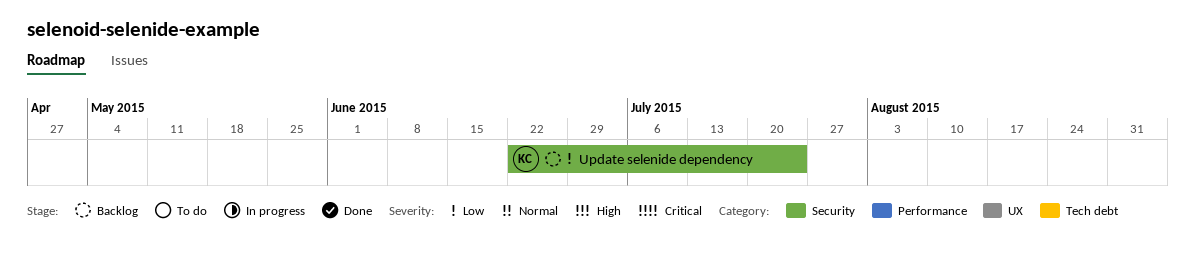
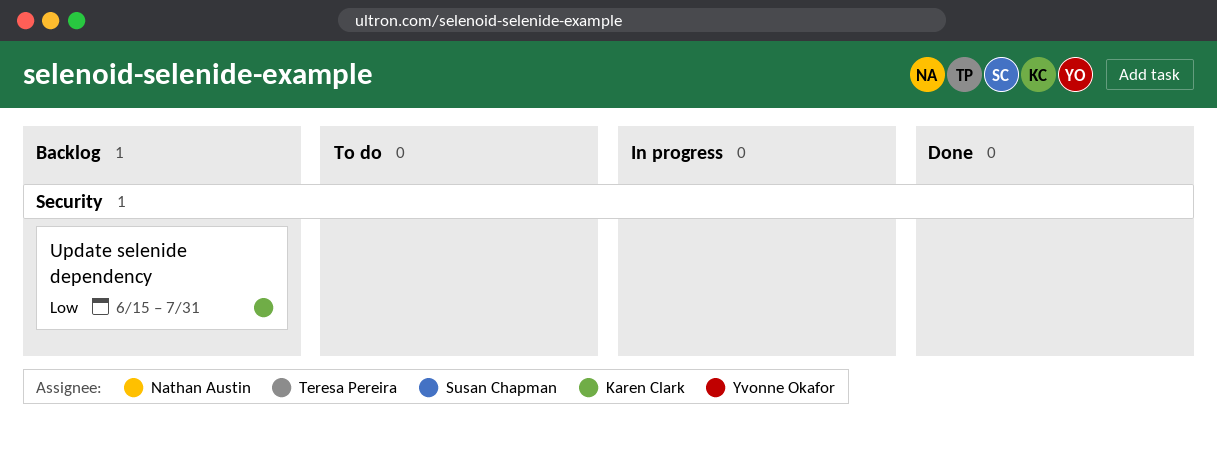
Update selenide dependency, start: Jun 22 -> Jun 15
Update selenide dependency, due: Jul 24 -> Jul 31

